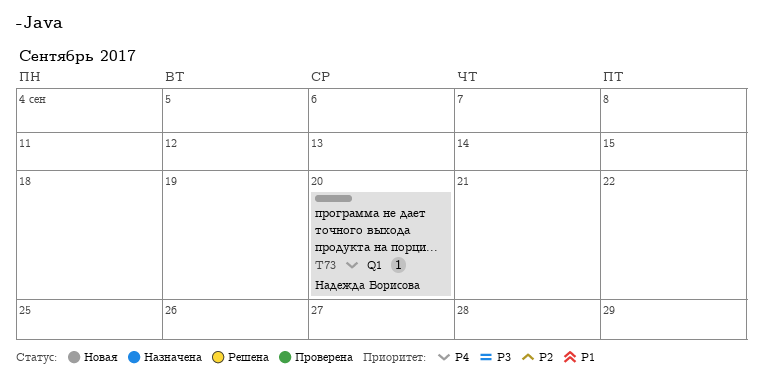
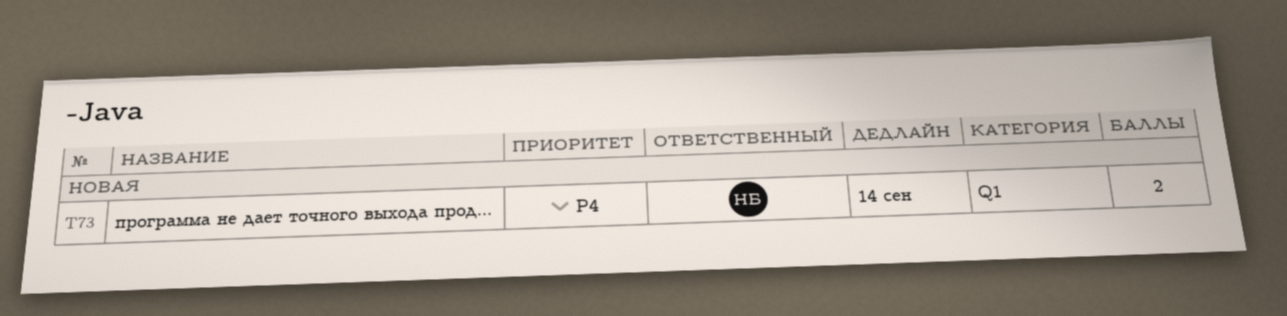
T73, estimate: 1 -> 2
T73, due: Sep 20 -> Sep 14

